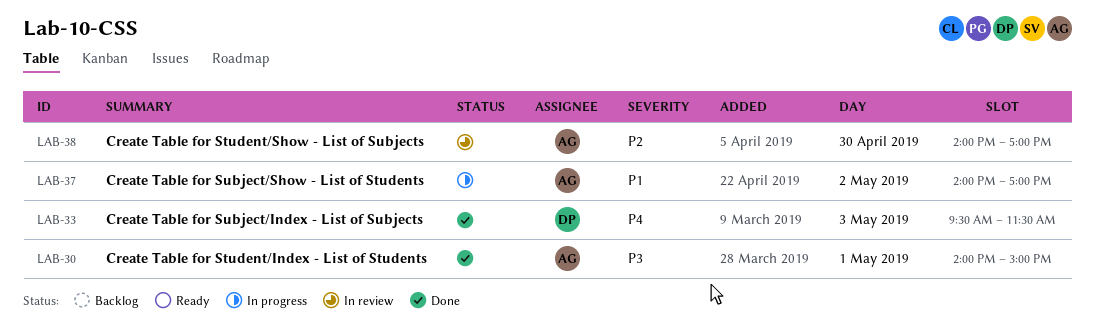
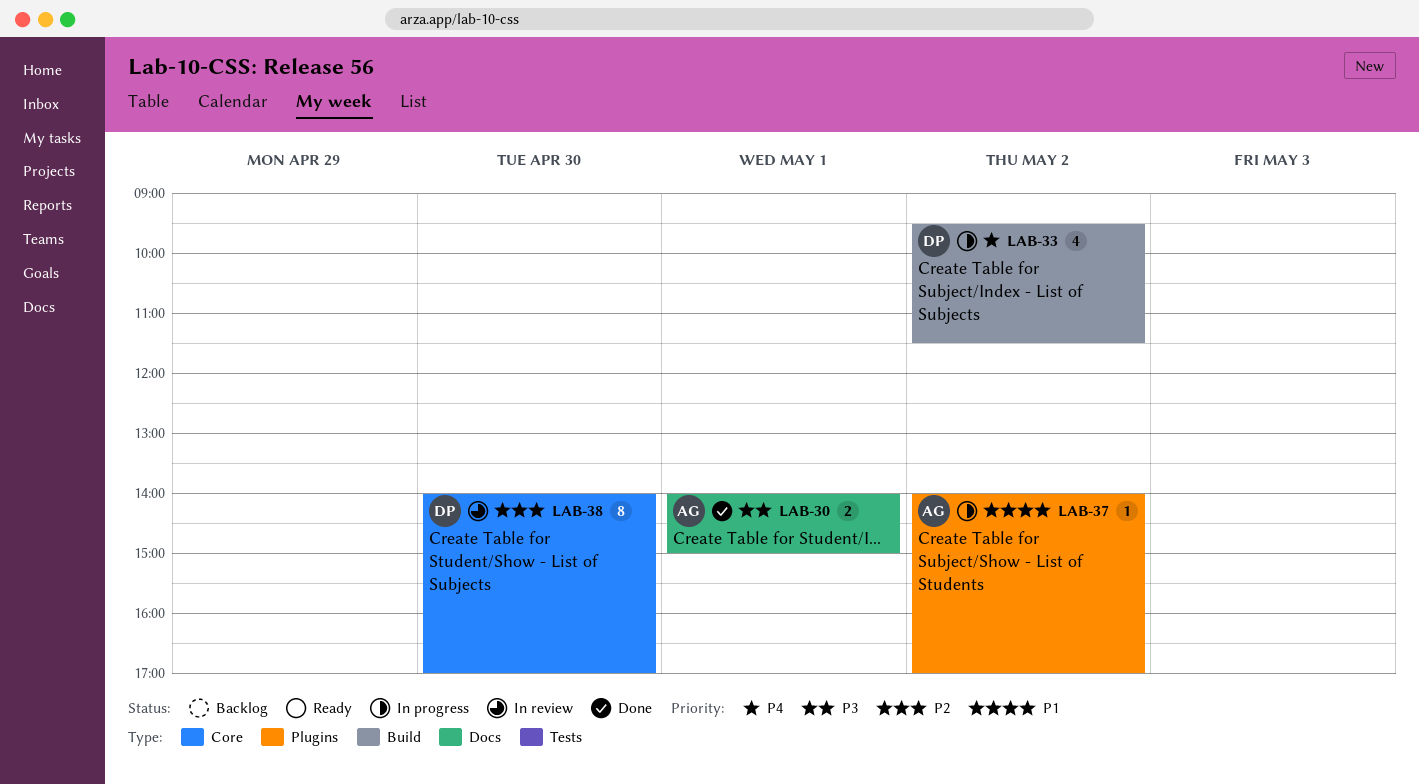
LAB-33, status: Done -> In progress
LAB-33, day: May 3 -> May 2
LAB-38, owner: AG -> DP

